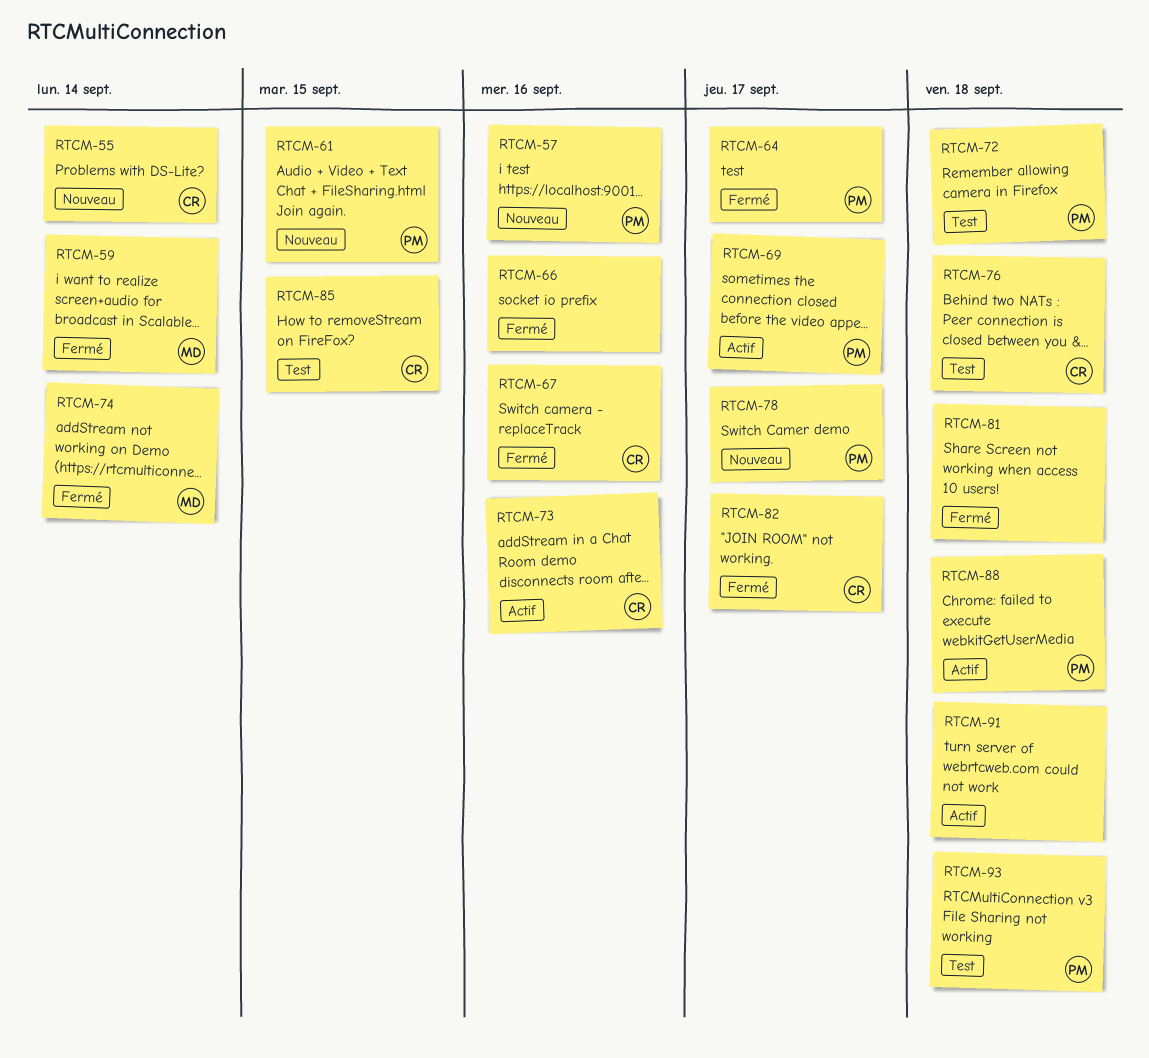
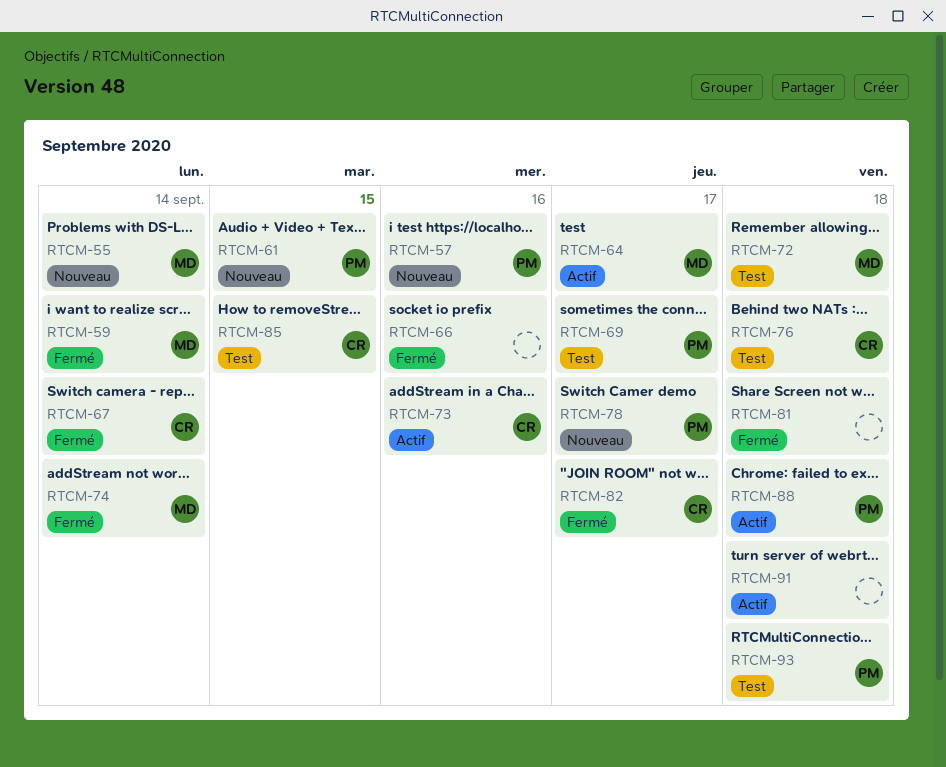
RTCM-55, owner: CR -> MD
RTCM-64, status: Fermé -> Actif
RTCM-64, owner: PM -> MD
RTCM-67, due: Sep 16 -> Sep 14
RTCM-69, status: Actif -> Test
RTCM-72, owner: PM -> MD

